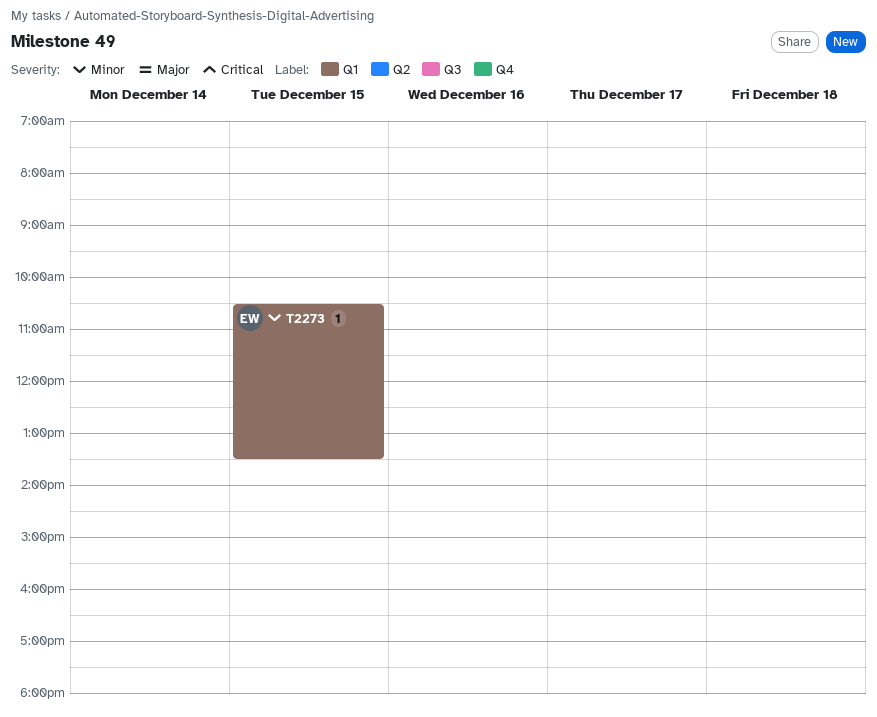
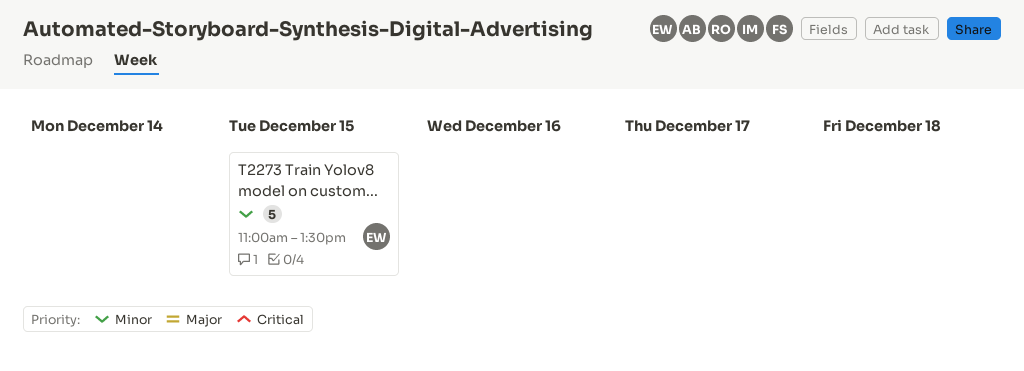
T2273, estimate: 1 -> 5
T2273, begins: 10:30 -> 11:00

